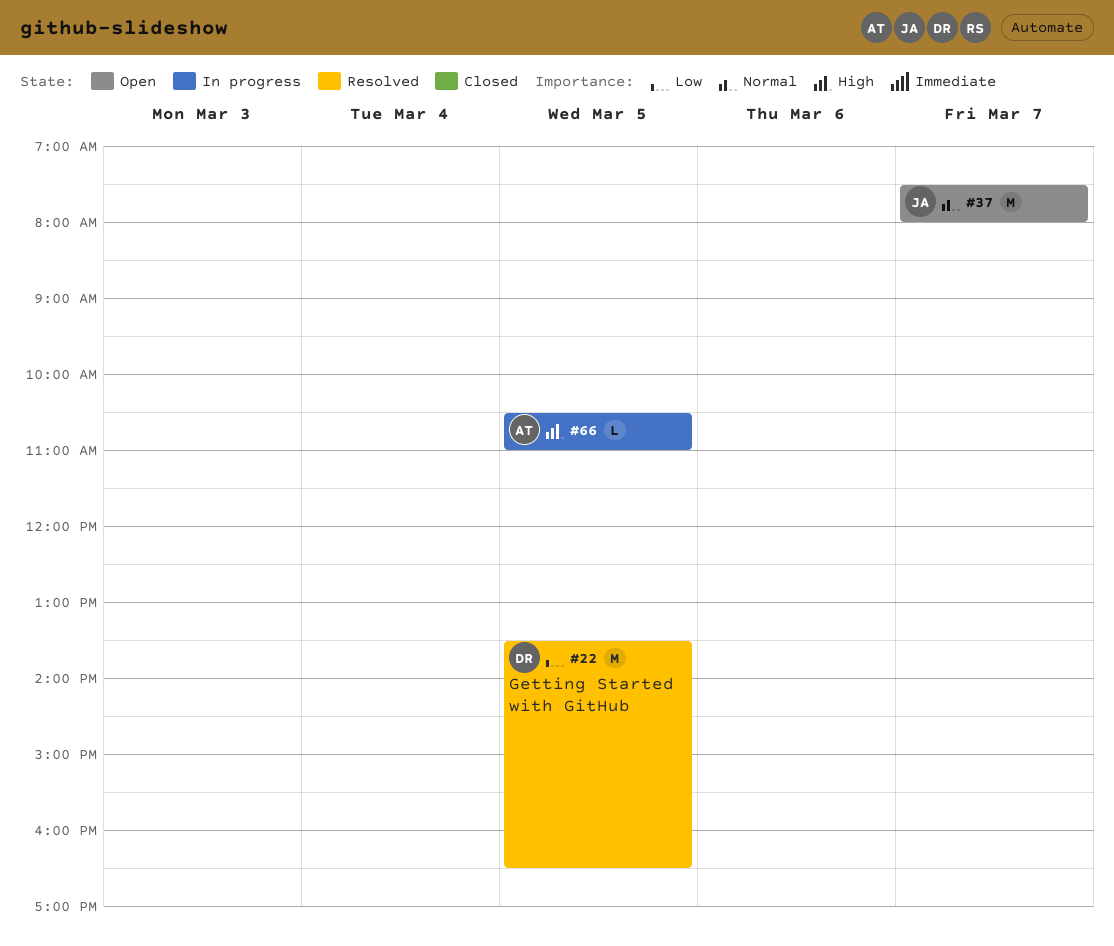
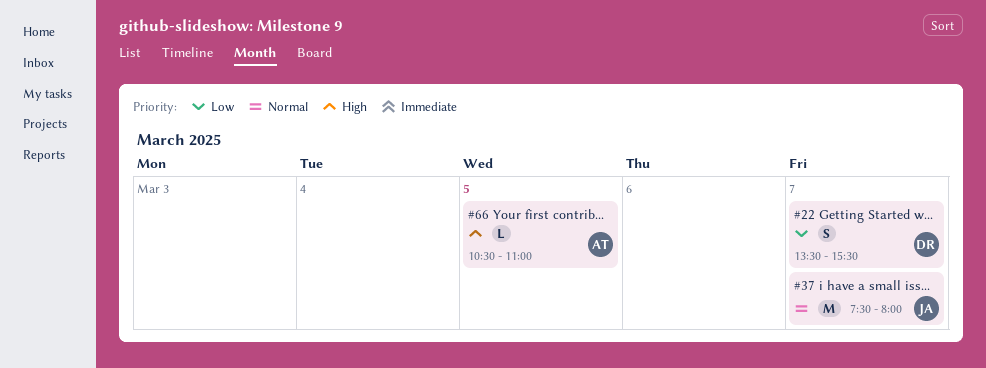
#22, estimate: M -> S
#22, day: Mar 5 -> Mar 7
#22, ends: 16:30 -> 15:30

